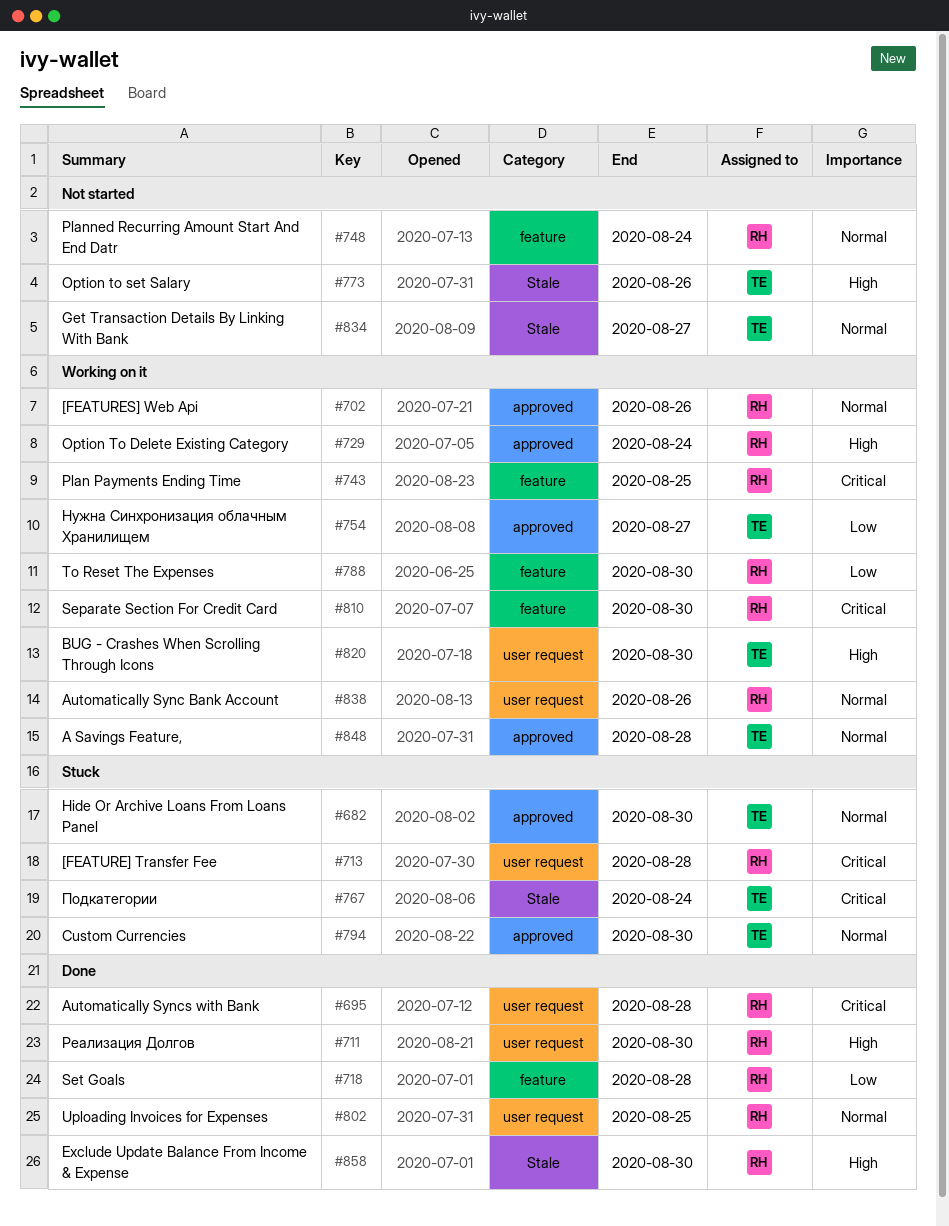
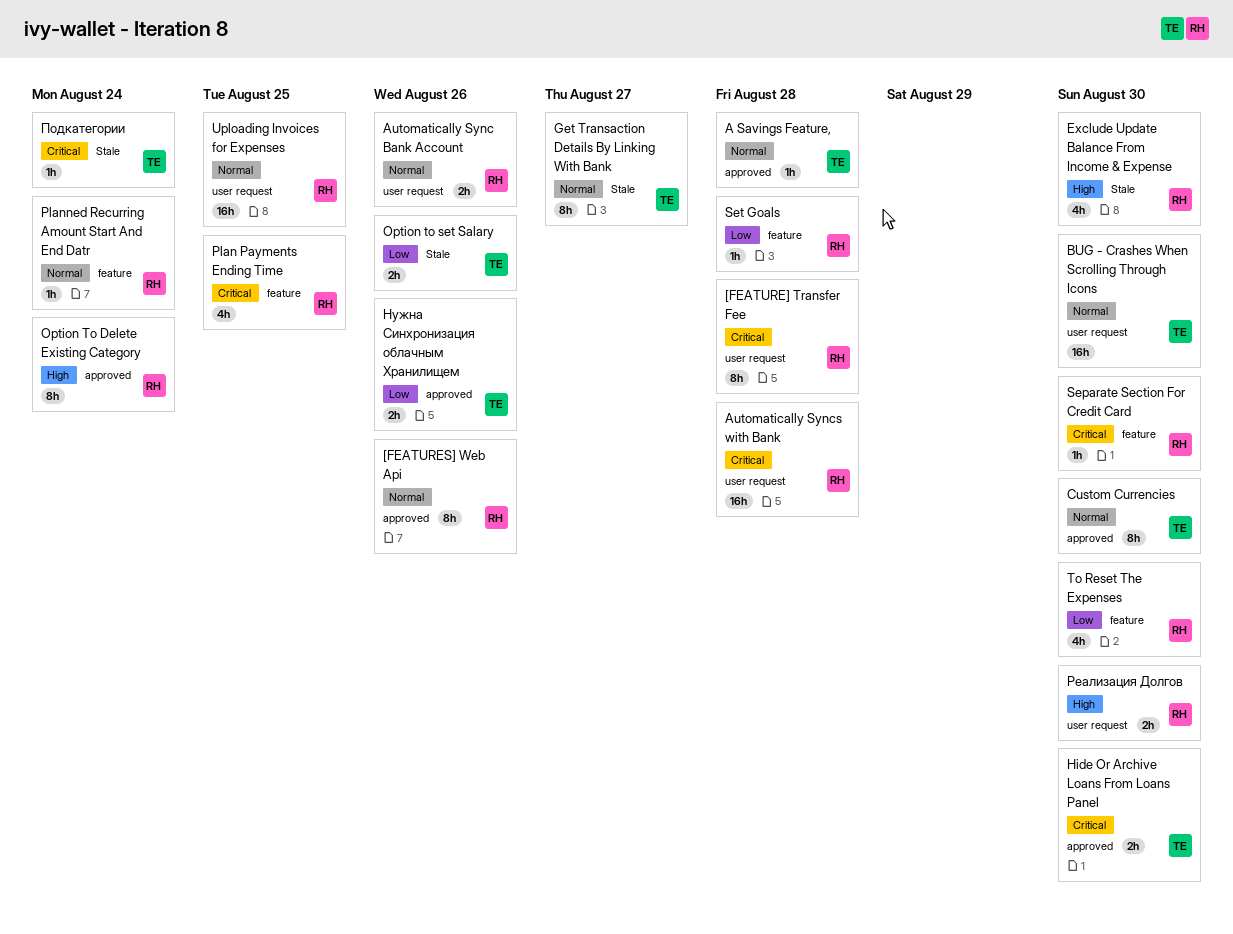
BUG - Crashes When Scrolling Through Icons, priority: High -> Normal
Hide Or Archive Loans From Loans Panel, priority: Normal -> Critical
Option to set Salary, priority: High -> Low
Нужна Синхронизация облачным Хранилищем, due: Aug 27 -> Aug 26

